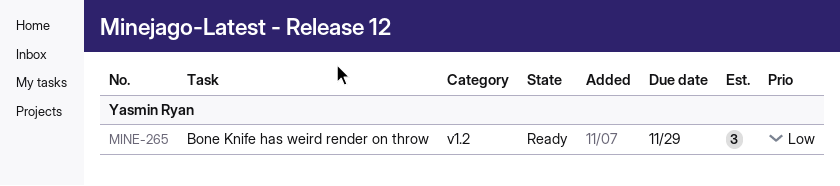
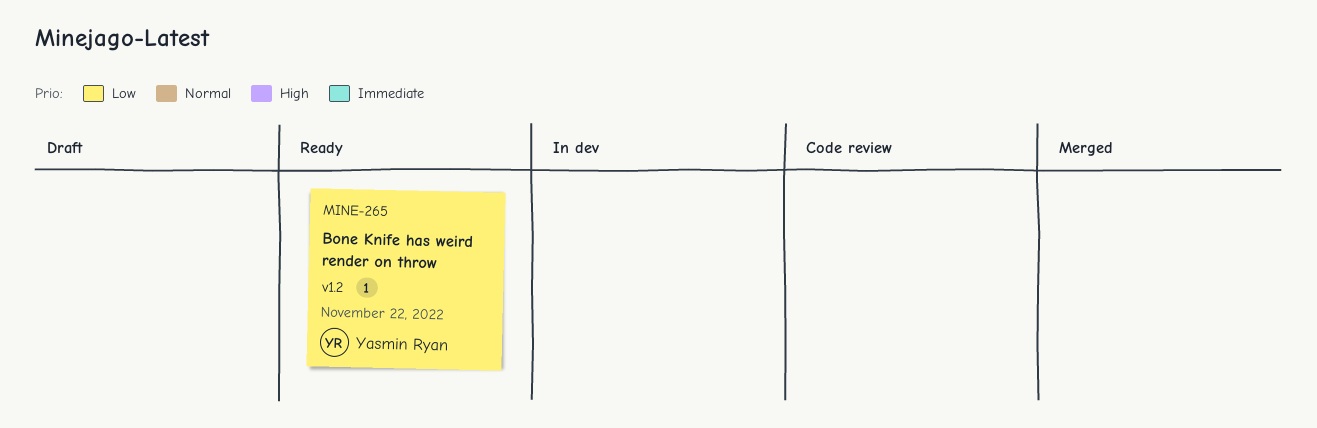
MINE-265, estimate: 3 -> 1
MINE-265, due: Nov 29 -> Nov 22

